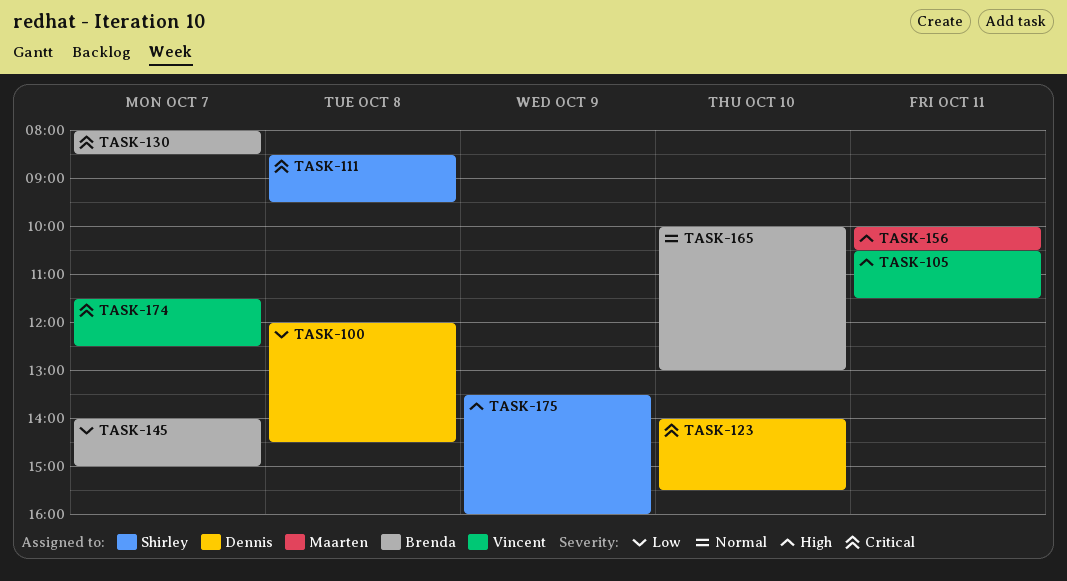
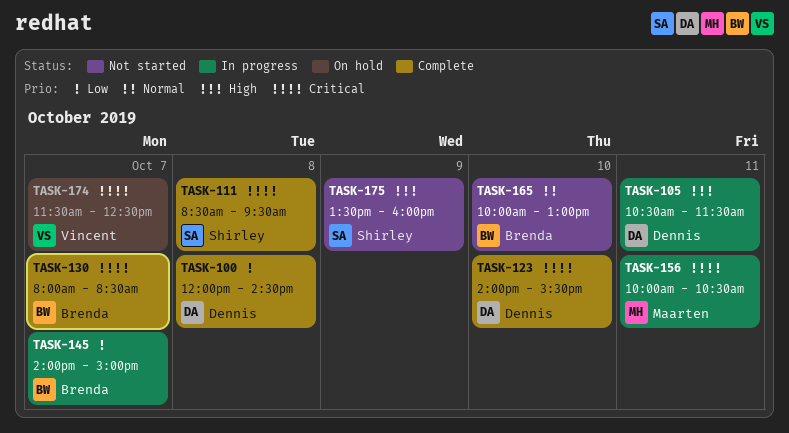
TASK-105, owner: Vincent -> Dennis
TASK-156, priority: High -> Critical

